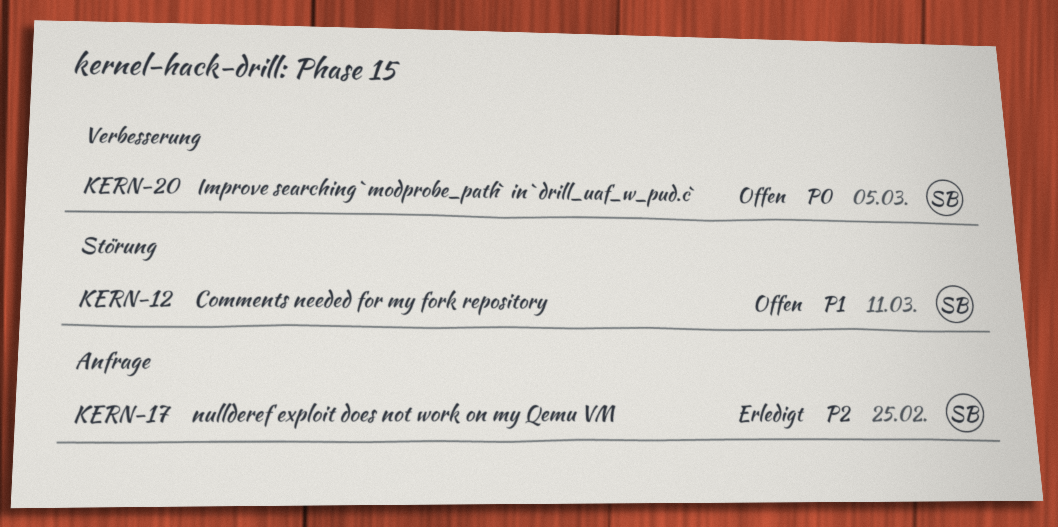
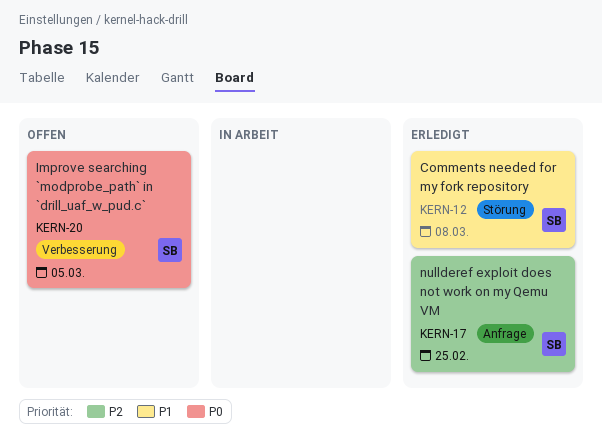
KERN-12, status: Offen -> Erledigt
KERN-12, due: Mar 11 -> Mar 8

